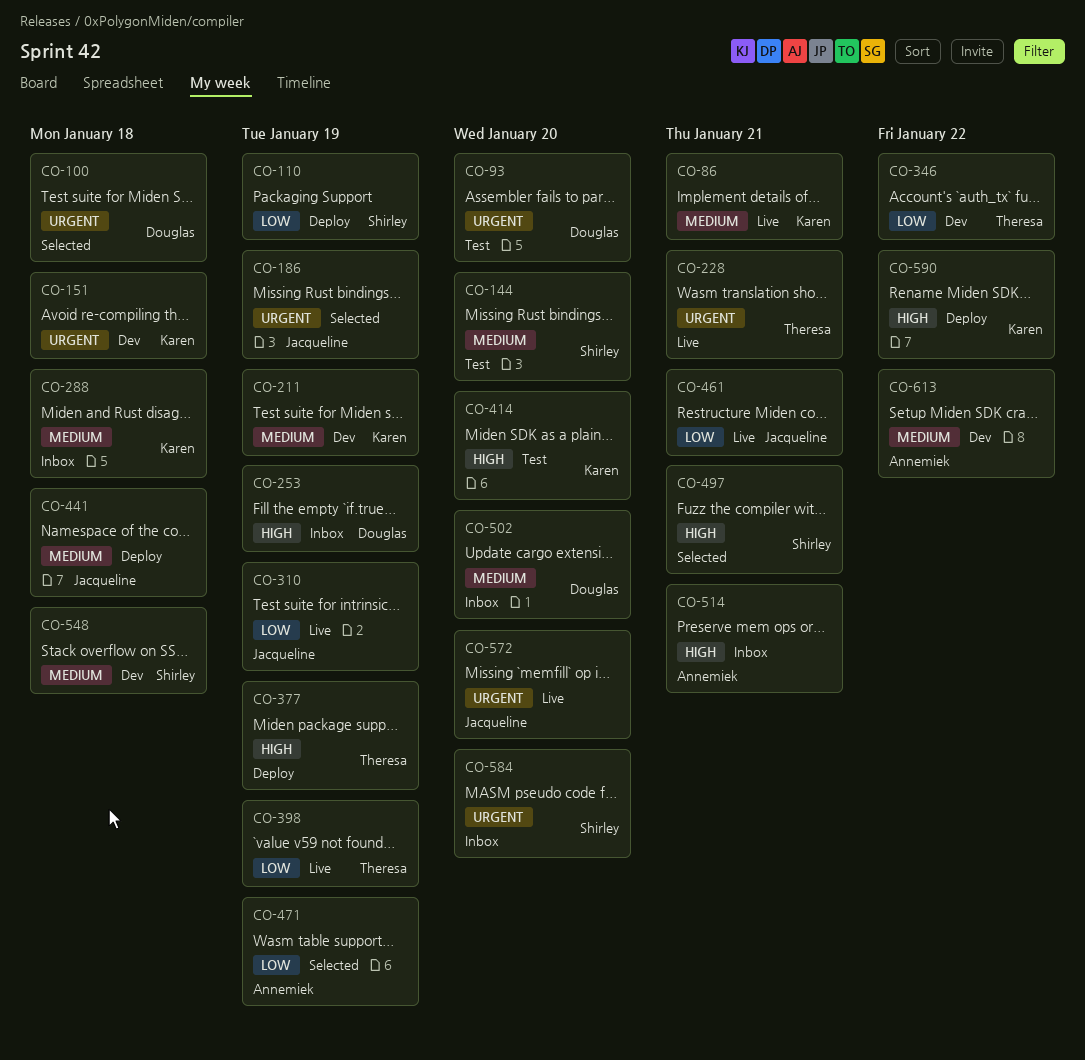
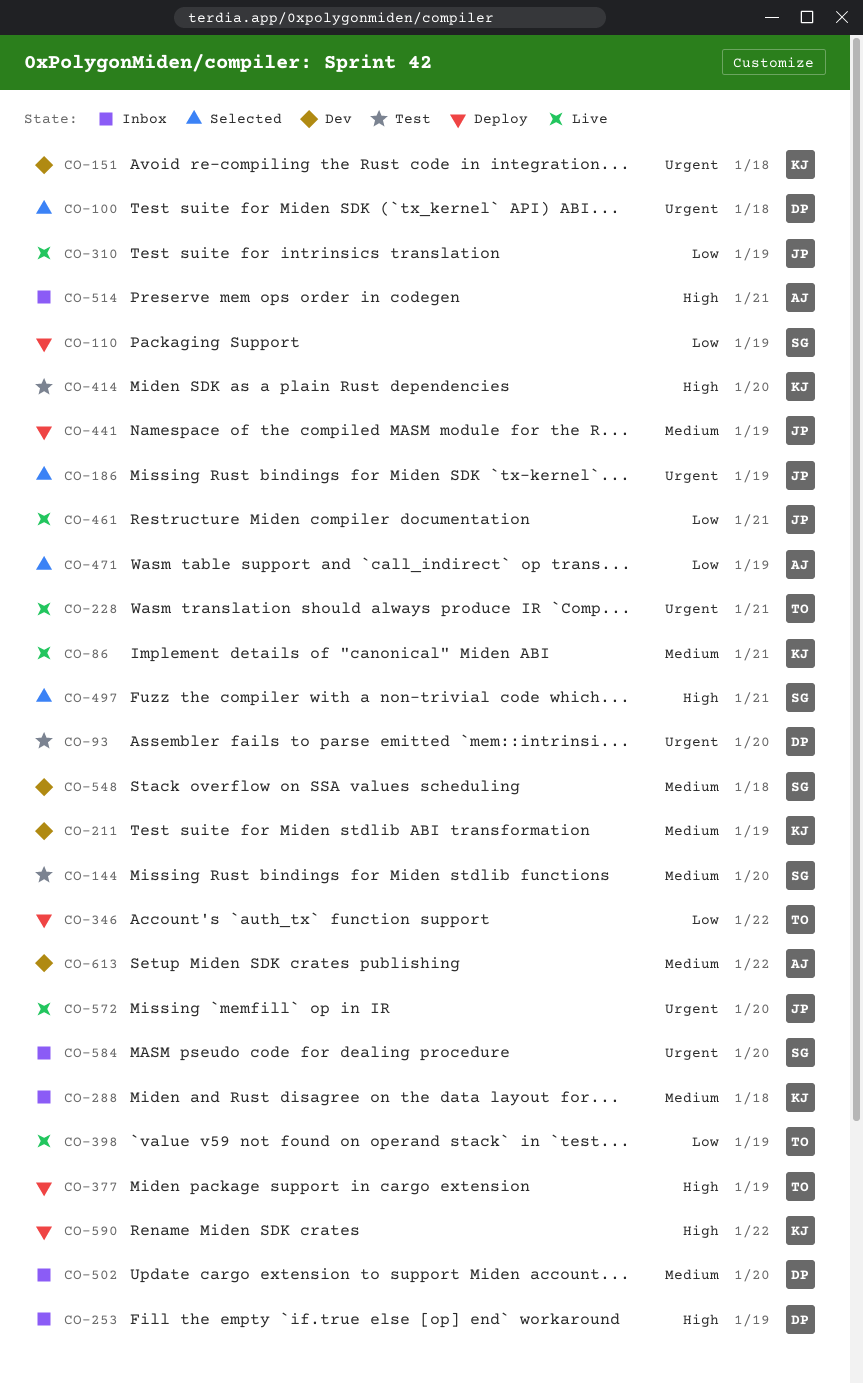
CO-346, status: Dev -> Deploy
CO-441, due: Jan 18 -> Jan 19

